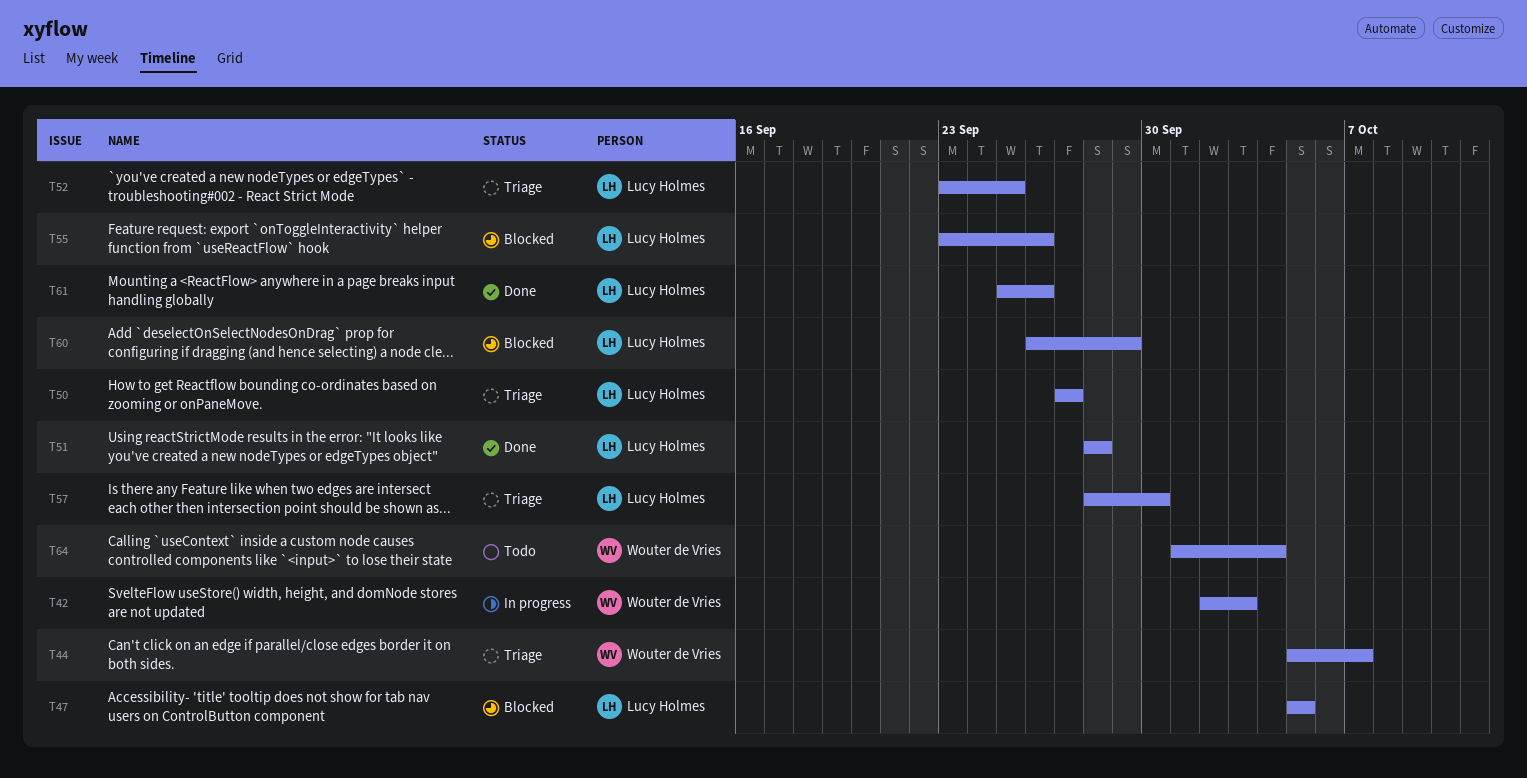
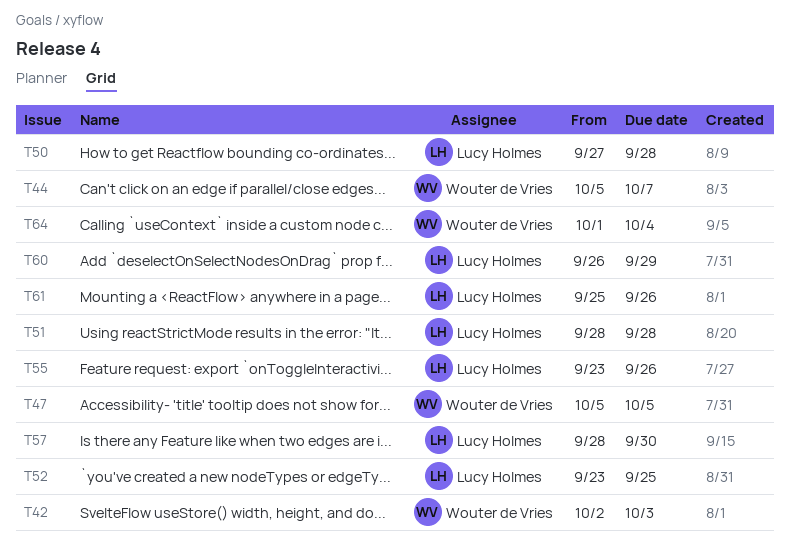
T47, owner: Lucy Holmes -> Wouter de Vries
T50, due: Sep 27 -> Sep 28

